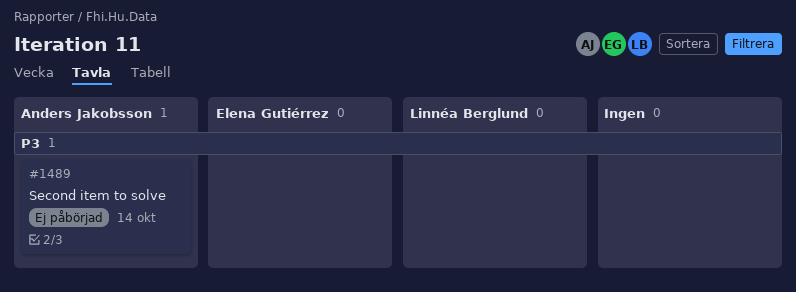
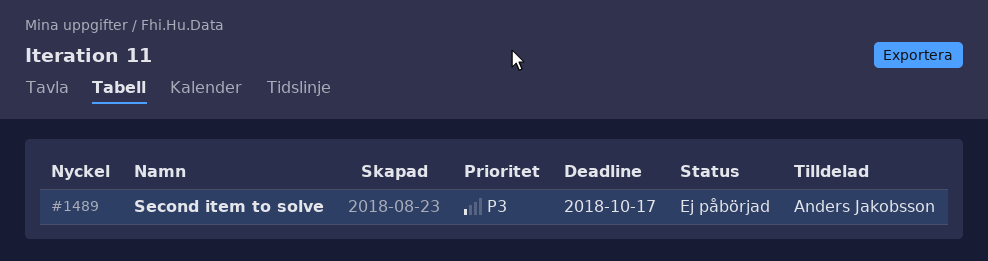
#1489, due: Oct 14 -> Oct 17

